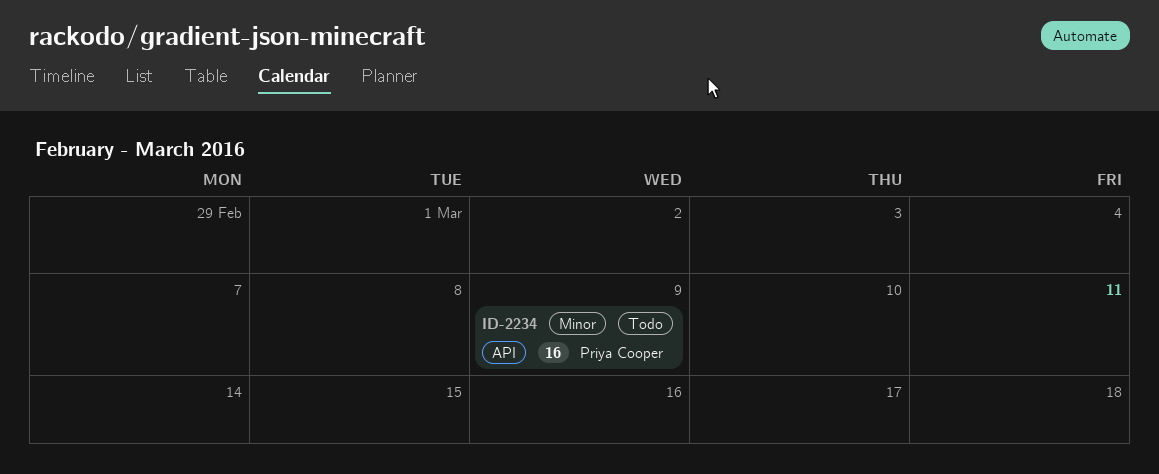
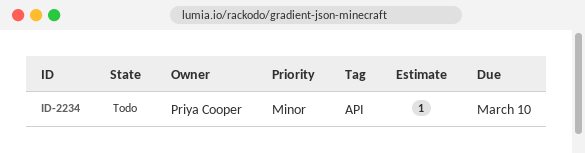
ID-2234, estimate: 16 -> 1
ID-2234, due: Mar 9 -> Mar 10

